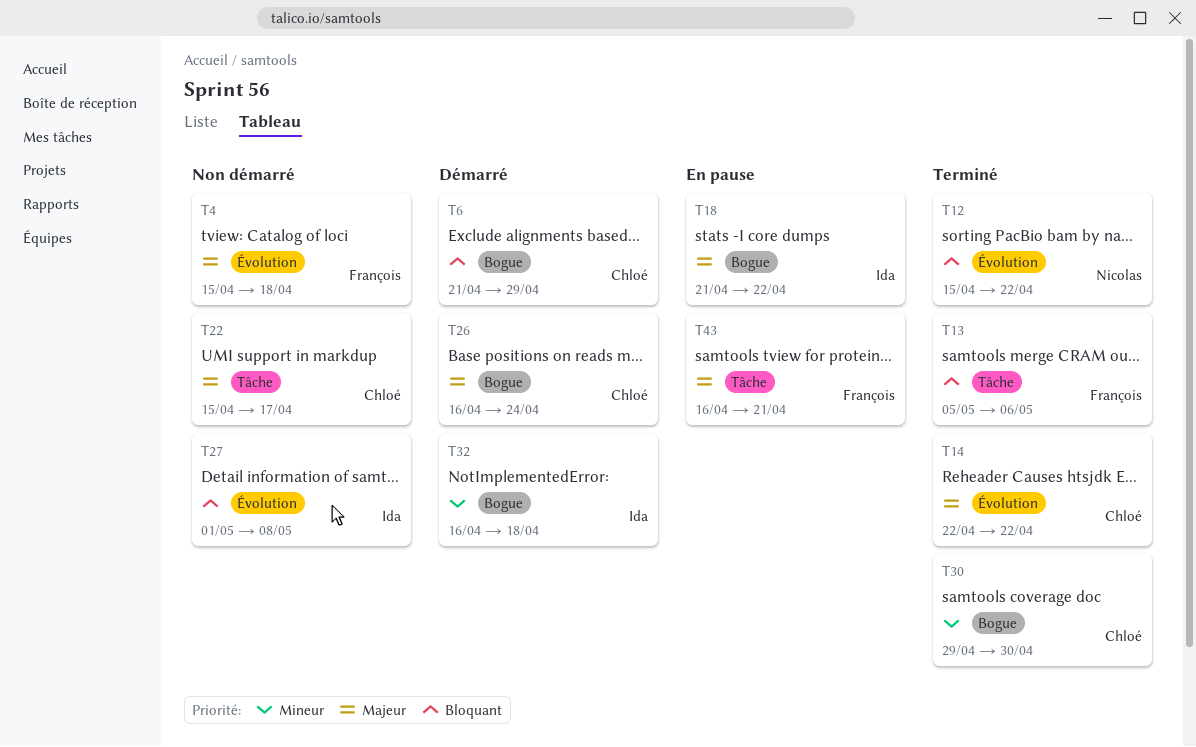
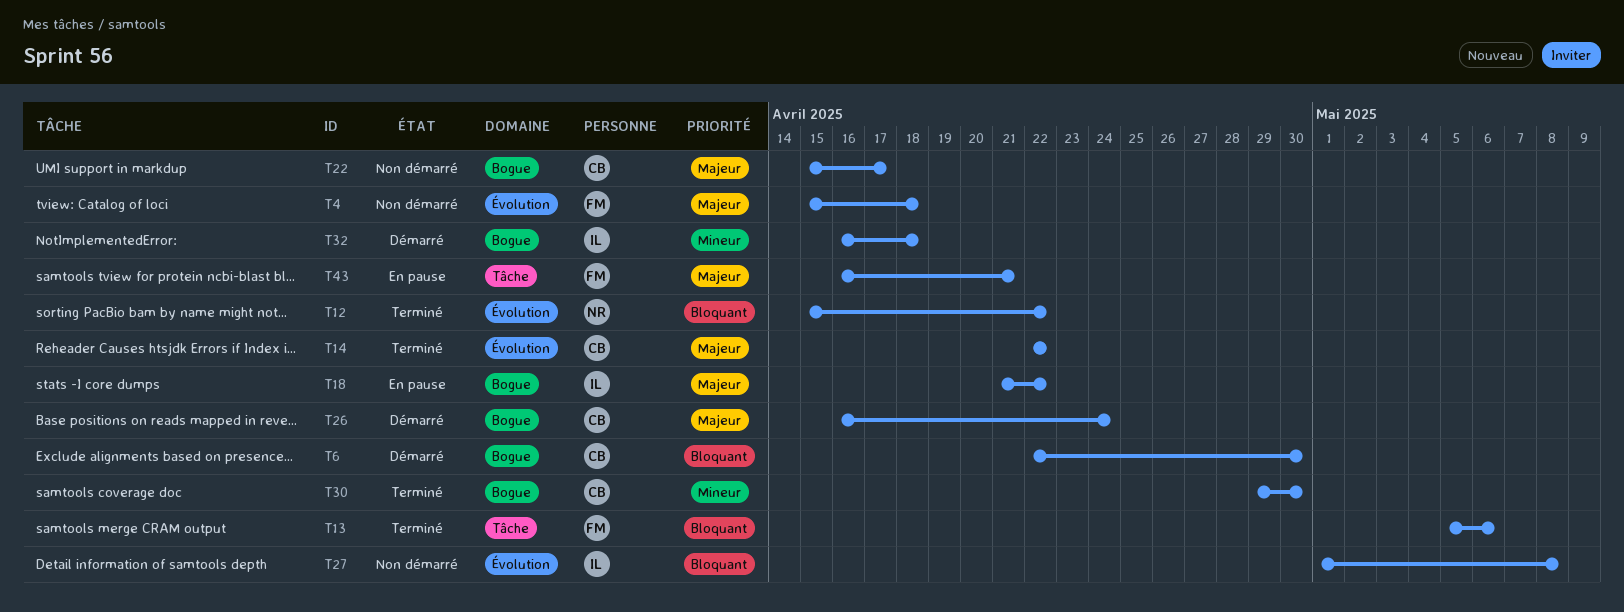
T6, start: Apr 21 -> Apr 22
T6, due: Apr 29 -> Apr 30
T22, label: Tâche -> Bogue

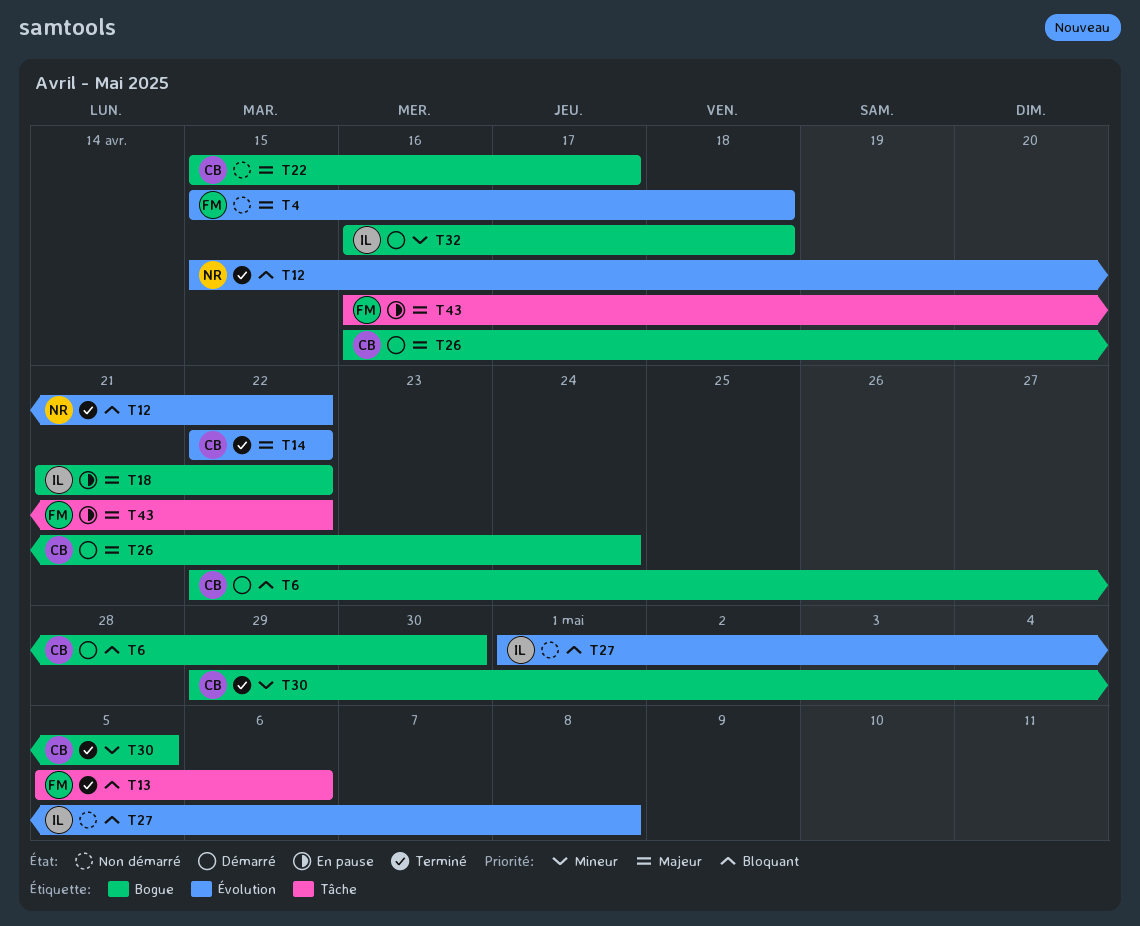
T30, due: Apr 30 -> May 5
T43, due: Apr 21 -> Apr 22

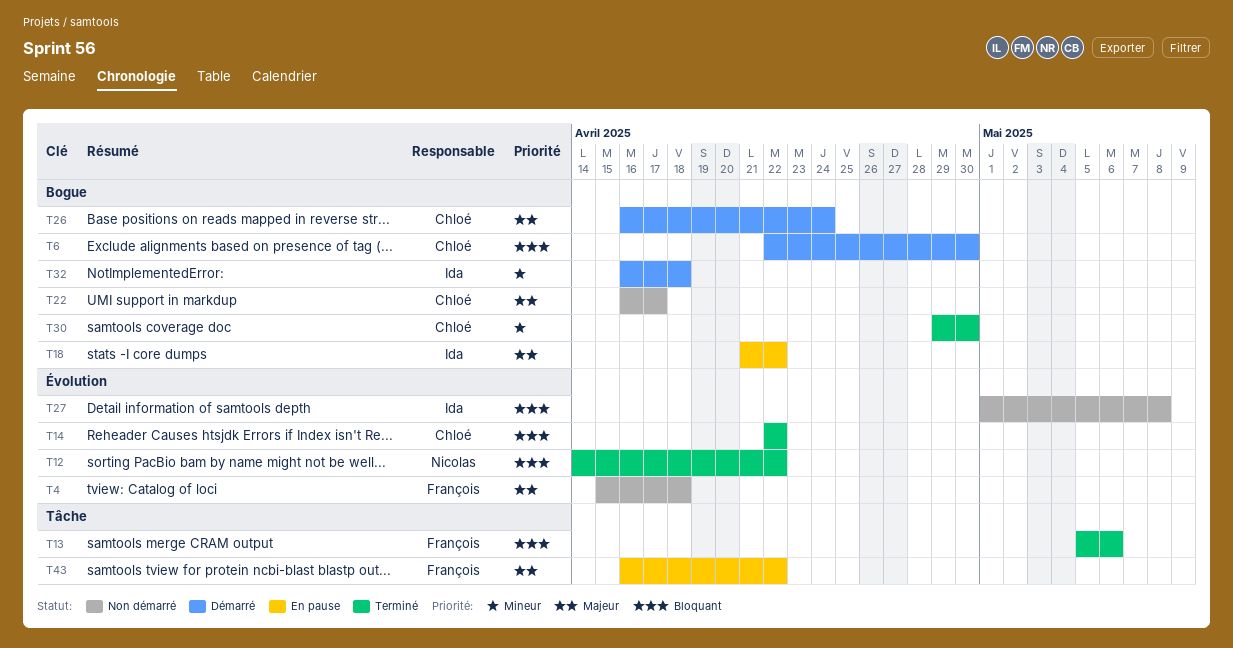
T12, start: Apr 15 -> Apr 14
T14, priority: Majeur -> Bloquant
T22, start: Apr 15 -> Apr 16
T30, due: May 5 -> Apr 30

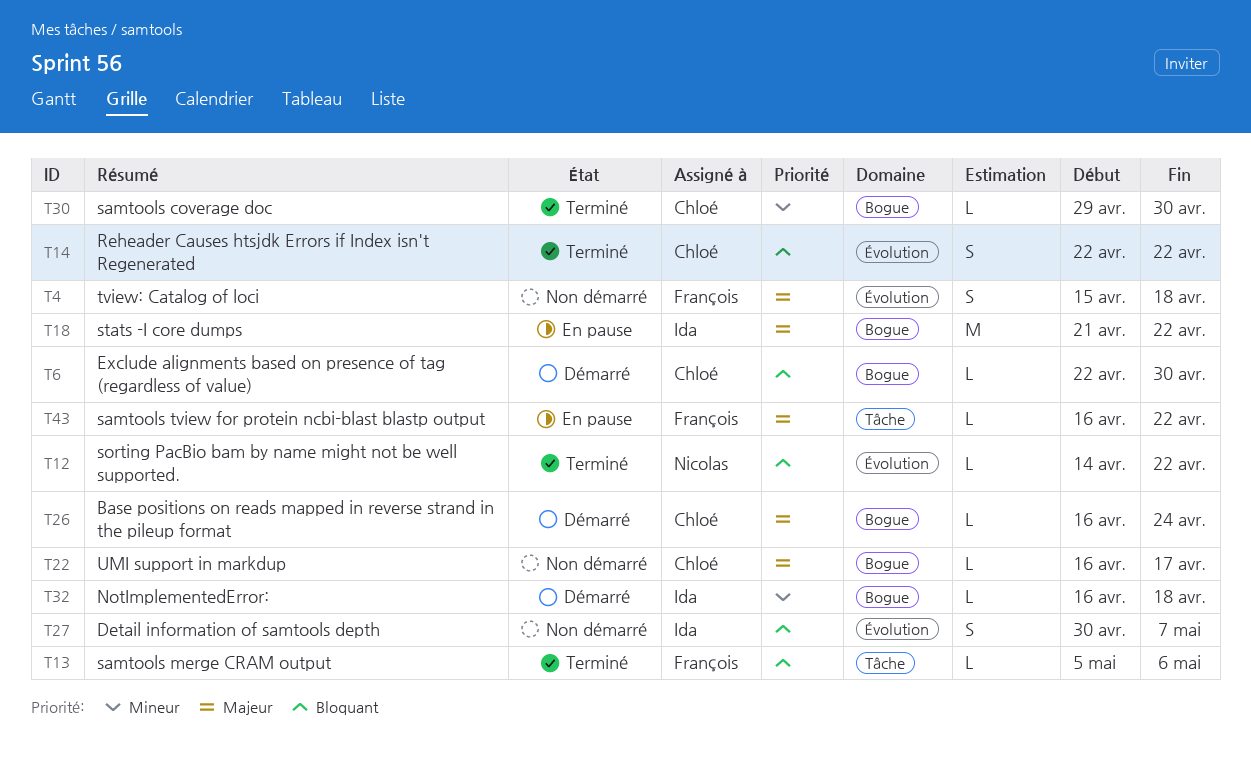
T27, start: May 1 -> Apr 30
T27, due: May 8 -> May 7

